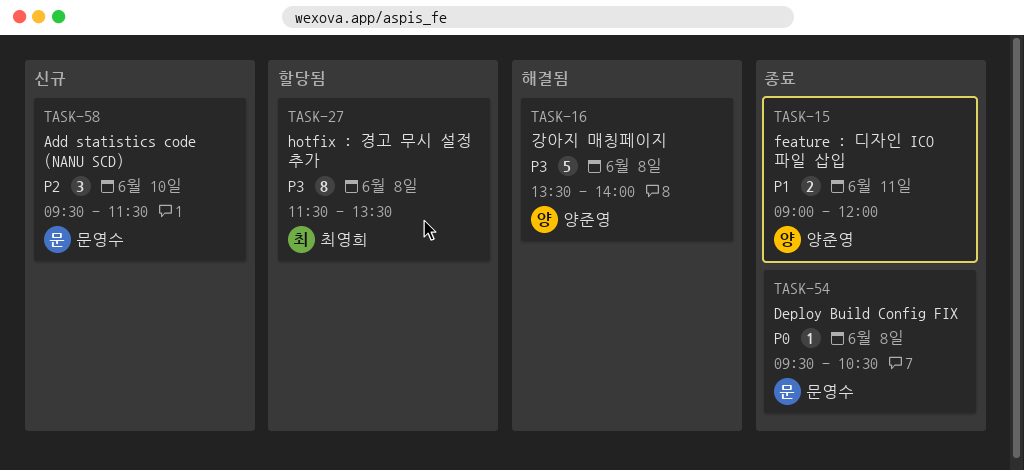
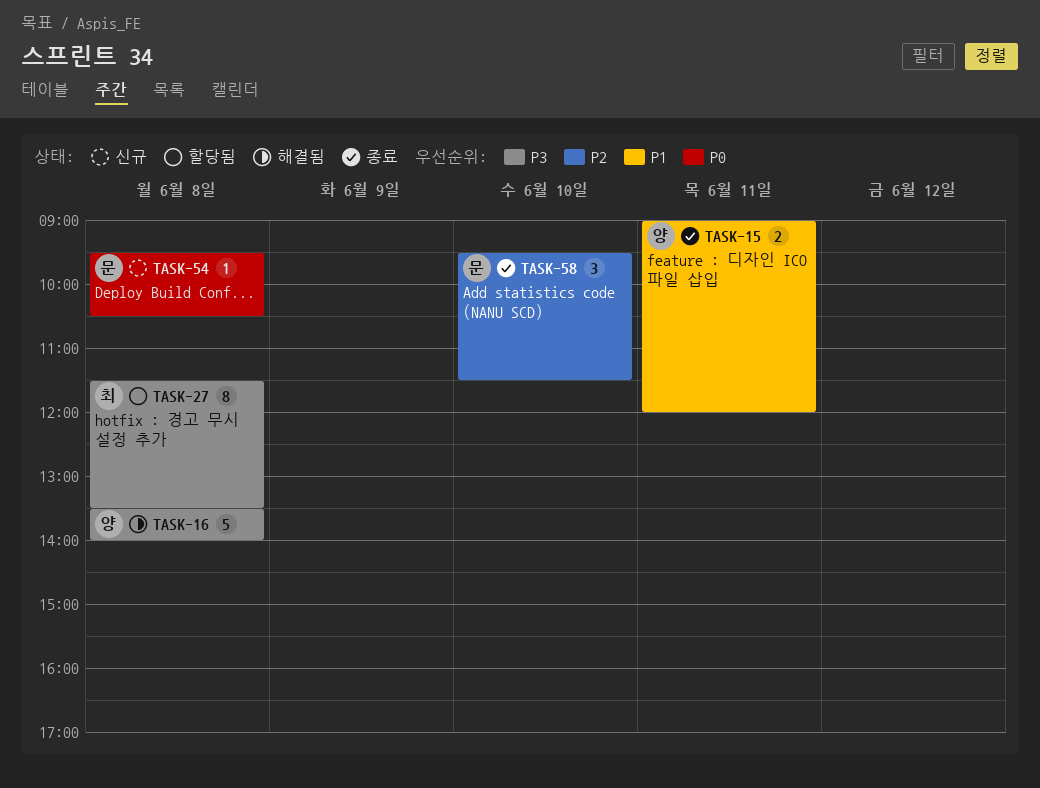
TASK-54, status: 종료 -> 신규
TASK-58, status: 신규 -> 종료

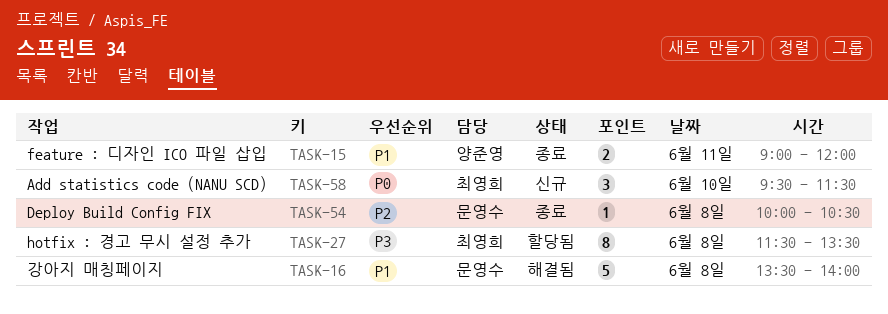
TASK-16, owner: 양준영 -> 문영수
TASK-16, priority: P3 -> P1
TASK-54, status: 신규 -> 종료
TASK-54, priority: P0 -> P2
TASK-54, begins: 09:30 -> 10:00
TASK-58, status: 종료 -> 신규
TASK-58, owner: 문영수 -> 최영희
TASK-58, priority: P2 -> P0

